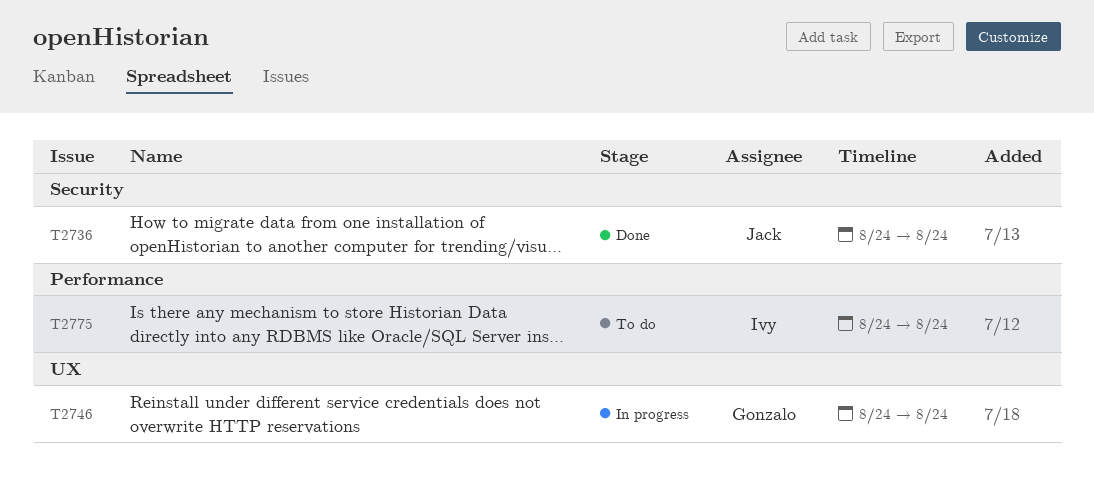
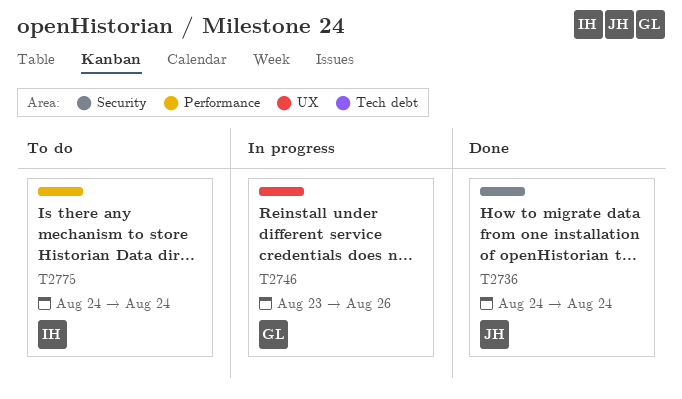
T2746, start: Aug 24 -> Aug 23
T2746, due: Aug 24 -> Aug 26

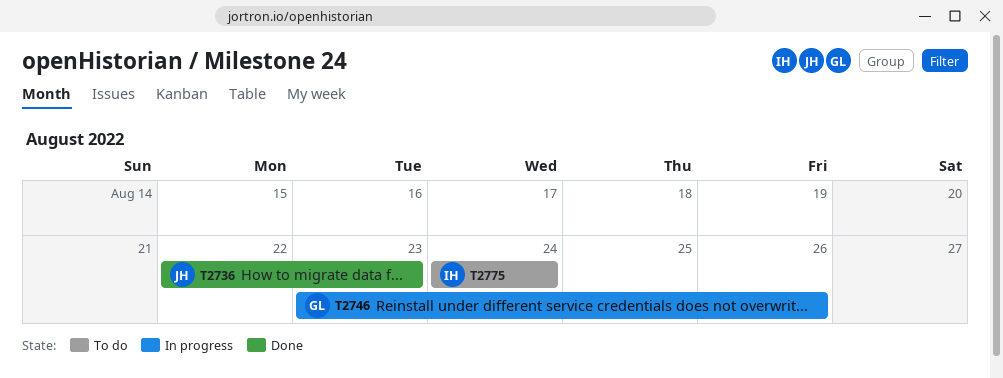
T2736, start: Aug 24 -> Aug 22
T2736, due: Aug 24 -> Aug 23

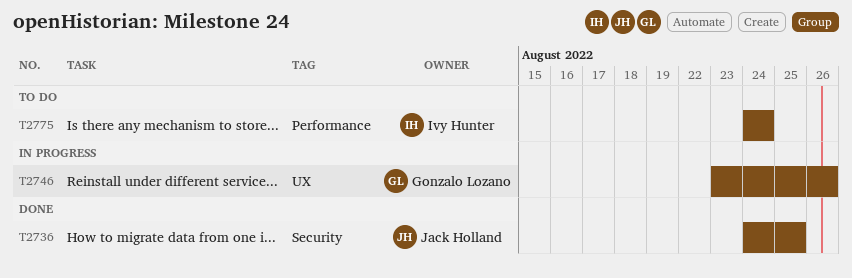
T2736, start: Aug 22 -> Aug 24
T2736, due: Aug 23 -> Aug 25

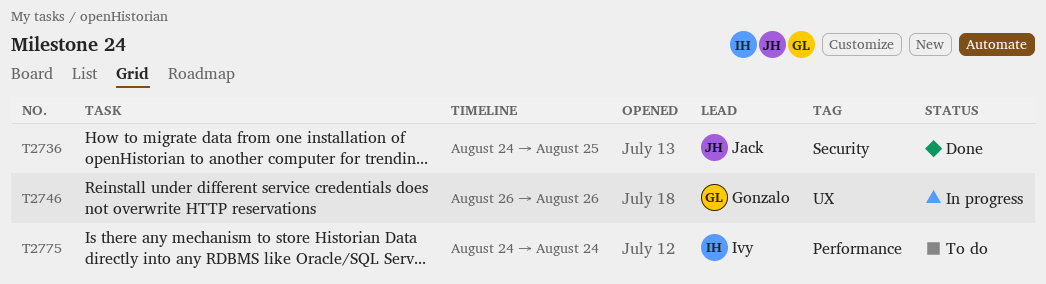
T2746, start: Aug 23 -> Aug 26

